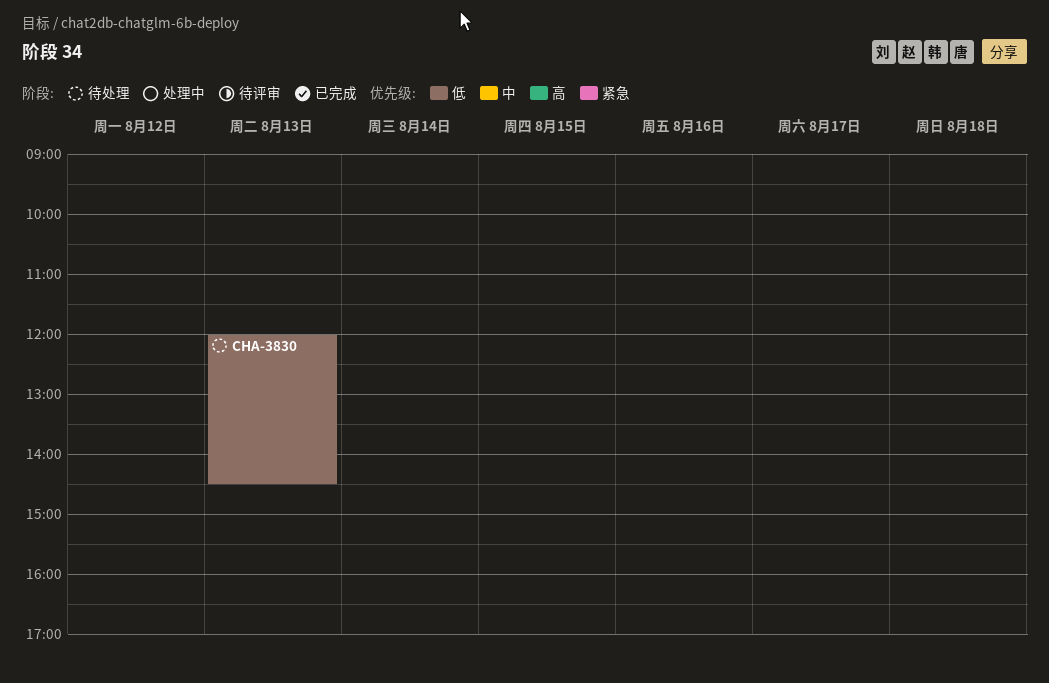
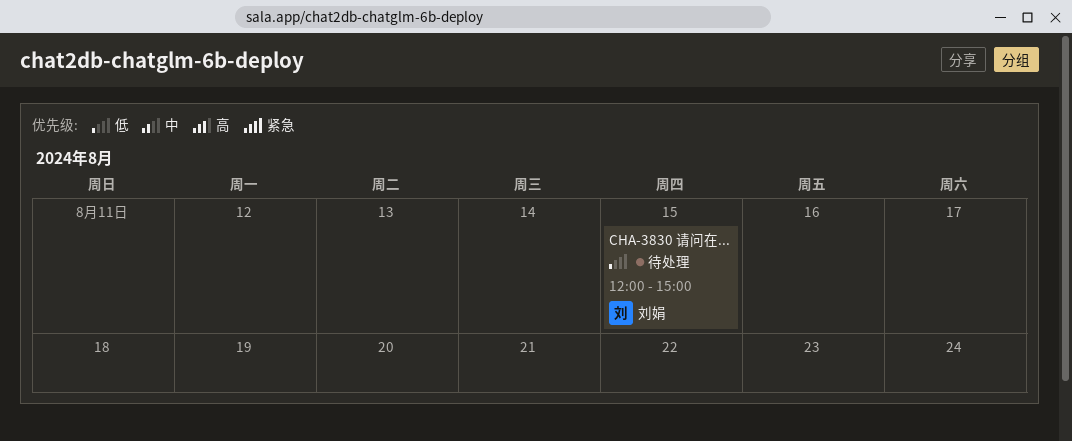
CHA-3830, day: Aug 13 -> Aug 15
CHA-3830, ends: 14:30 -> 15:00

